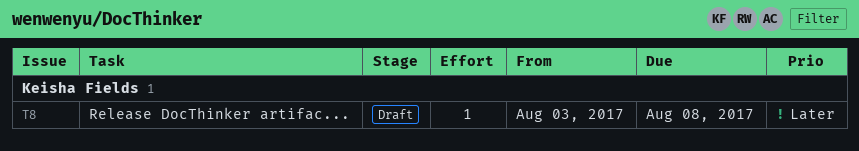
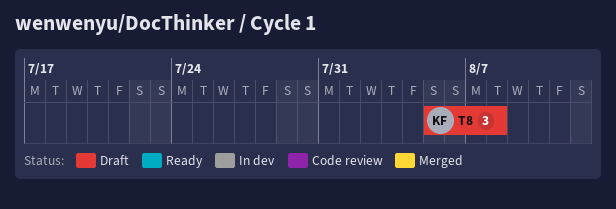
T8, estimate: 1 -> 3
T8, start: Aug 3 -> Aug 5

